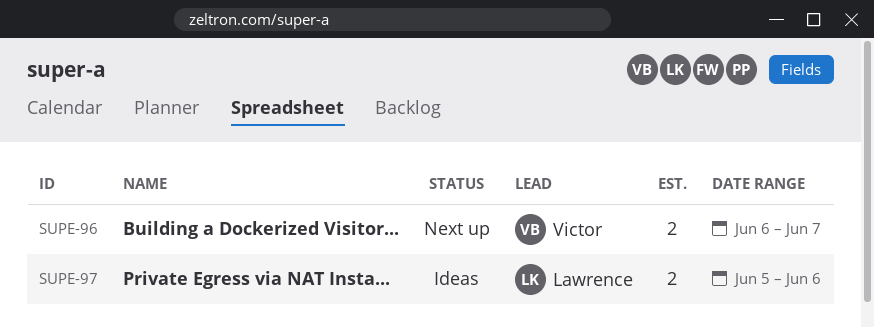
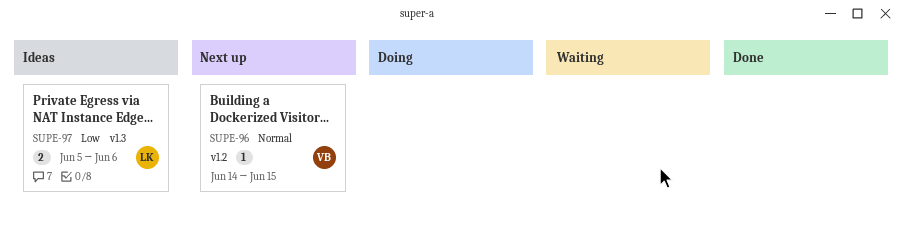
SUPE-96, estimate: 2 -> 1
SUPE-96, start: Jun 6 -> Jun 14
SUPE-96, due: Jun 7 -> Jun 15

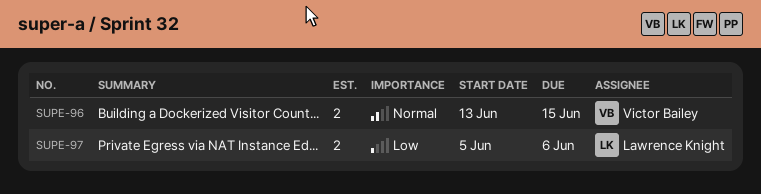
SUPE-96, estimate: 1 -> 2
SUPE-96, start: Jun 14 -> Jun 13

